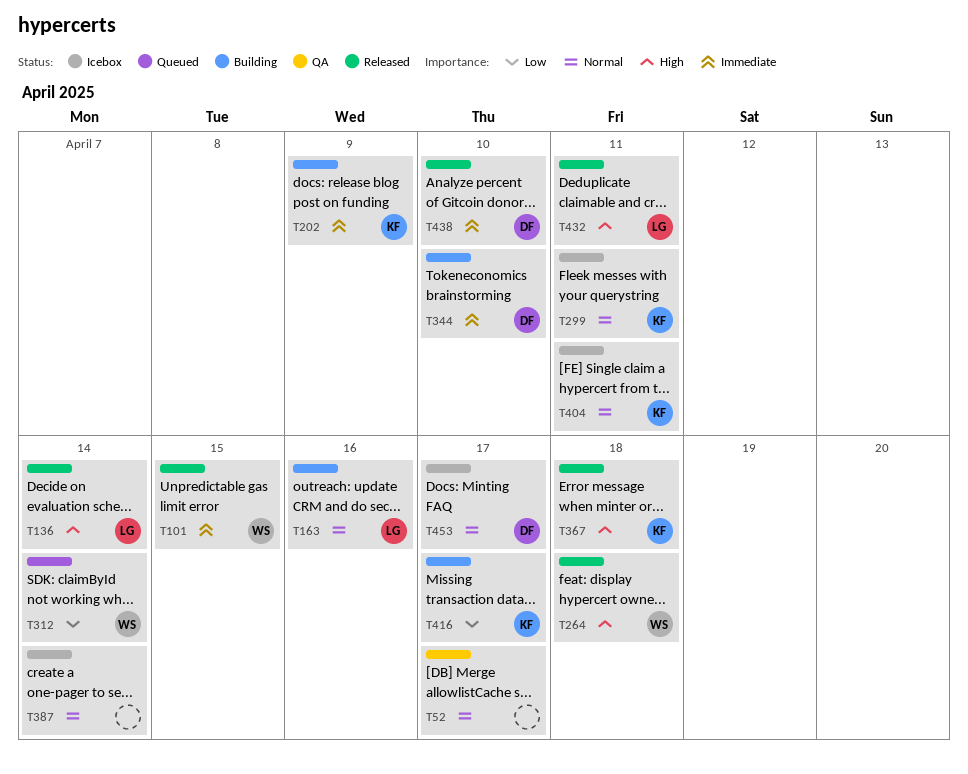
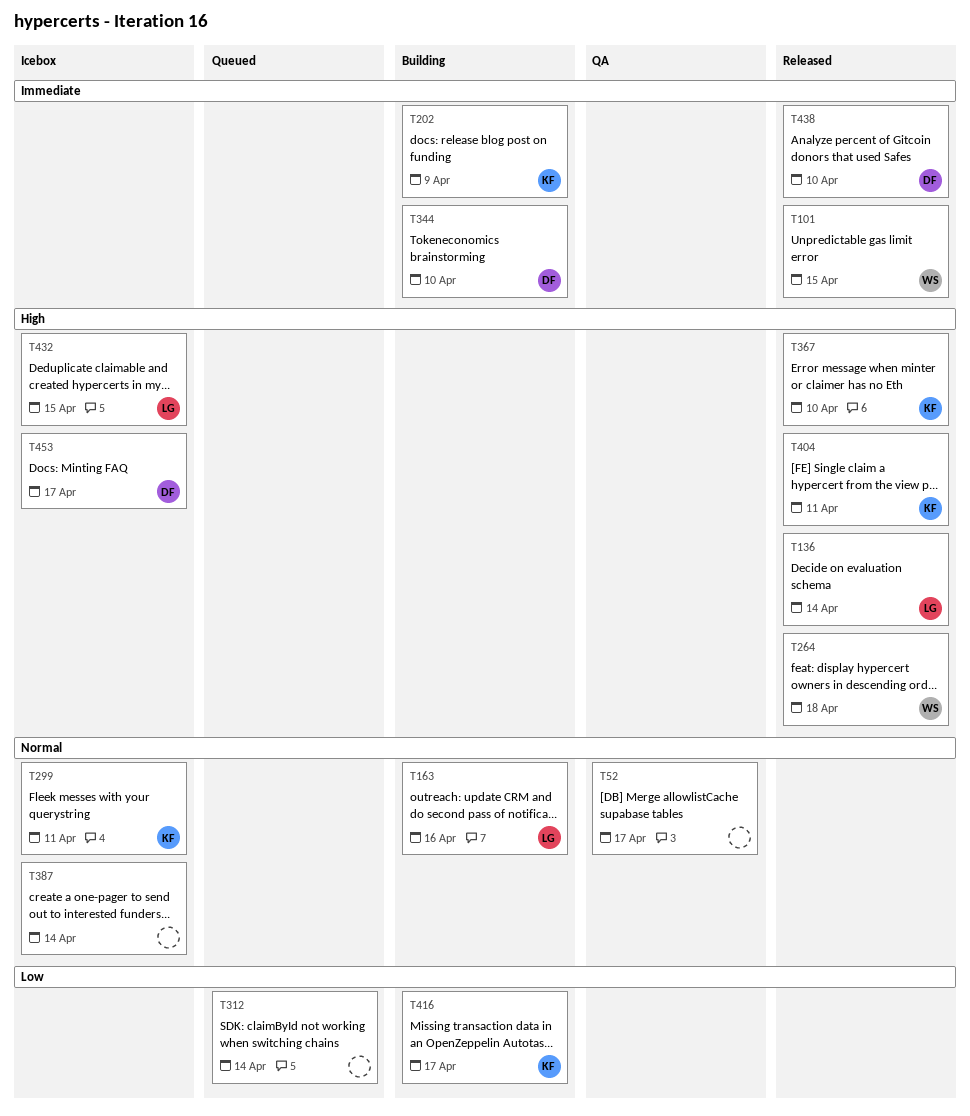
T312, owner: WS -> none
T367, due: Apr 18 -> Apr 10
T404, status: Icebox -> Released
T404, priority: Normal -> High
T432, status: Released -> Icebox
T432, due: Apr 11 -> Apr 15
T453, priority: Normal -> High

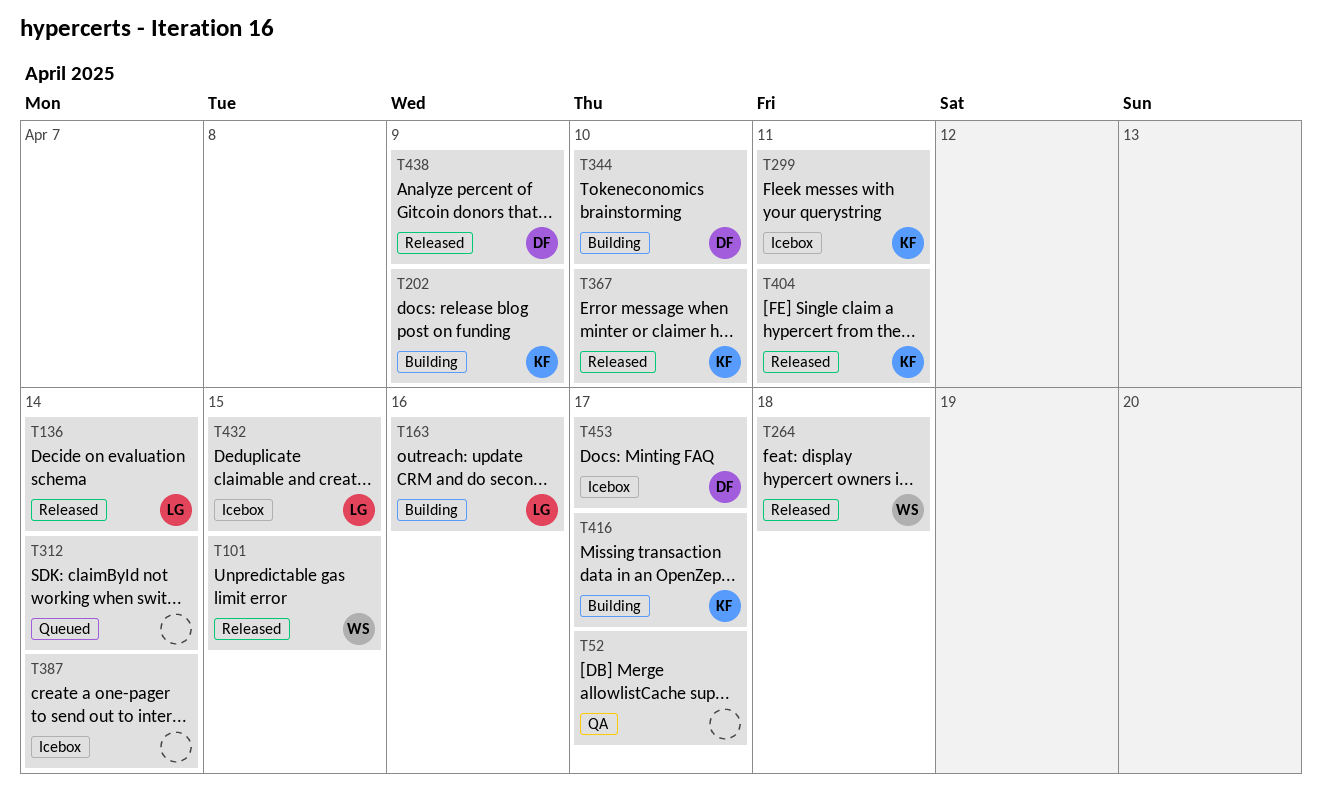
T438, due: Apr 10 -> Apr 9

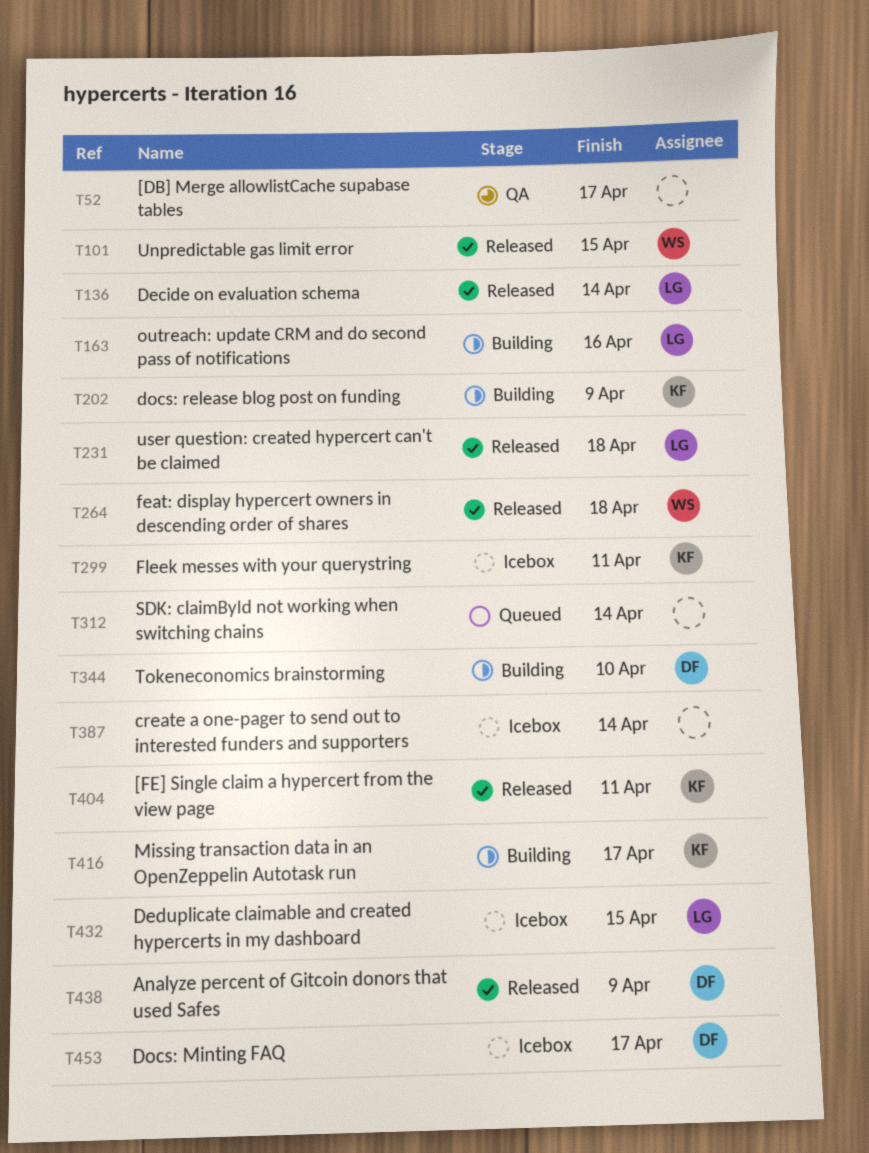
T231: none -> present
T367: present -> none

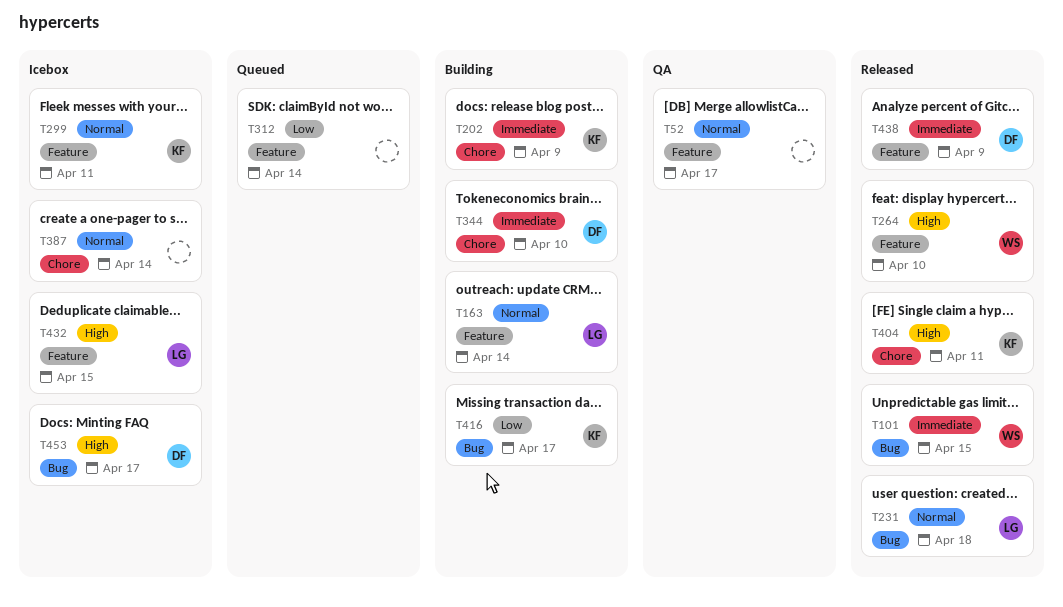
T136: present -> none
T163, due: Apr 16 -> Apr 14
T264, due: Apr 18 -> Apr 10

